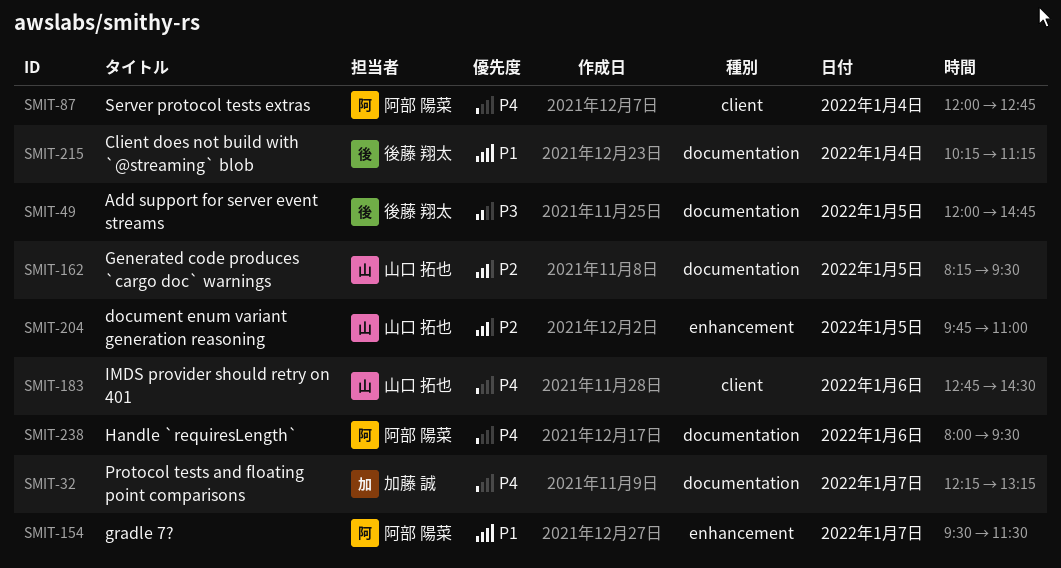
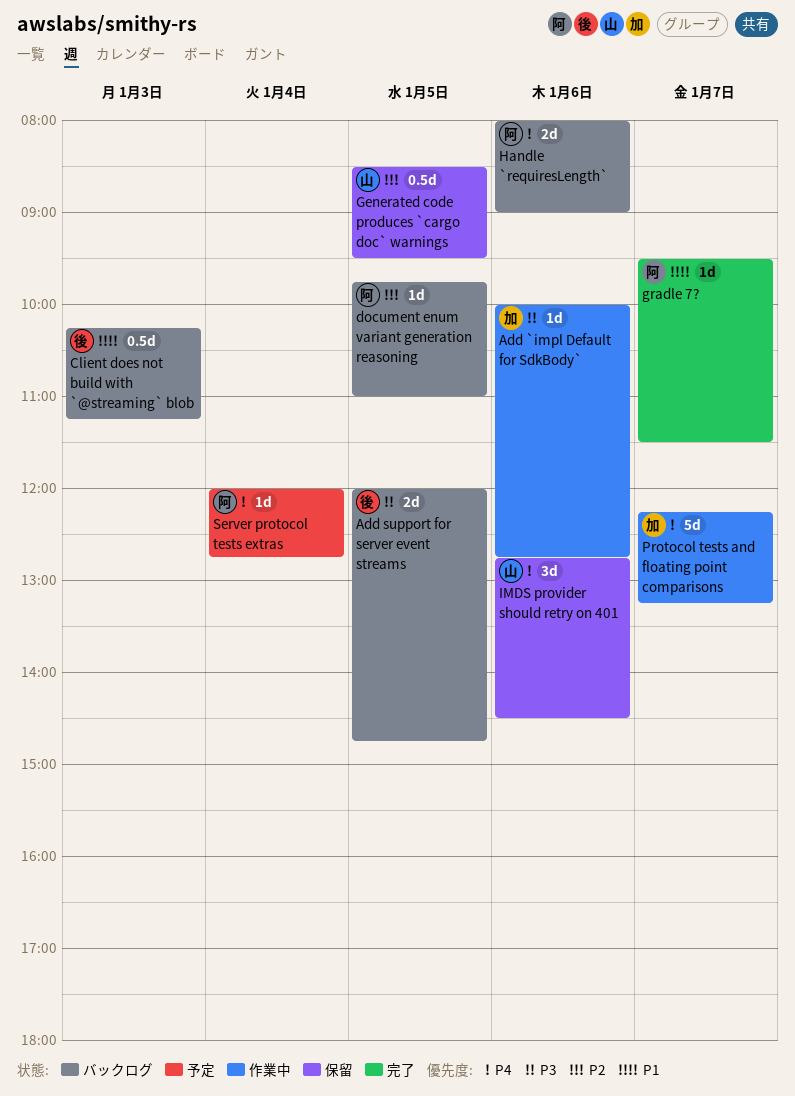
Add `impl Default for SdkBody`: none -> present
Client does not build with `@streaming` blob, day: Jan 4 -> Jan 3
document enum variant generation reasoning, owner: 山口 拓也 -> 阿部 陽菜
Generated code produces `cargo doc` warnings, begins: 08:15 -> 08:30
Handle `requiresLength`, ends: 09:30 -> 09:00

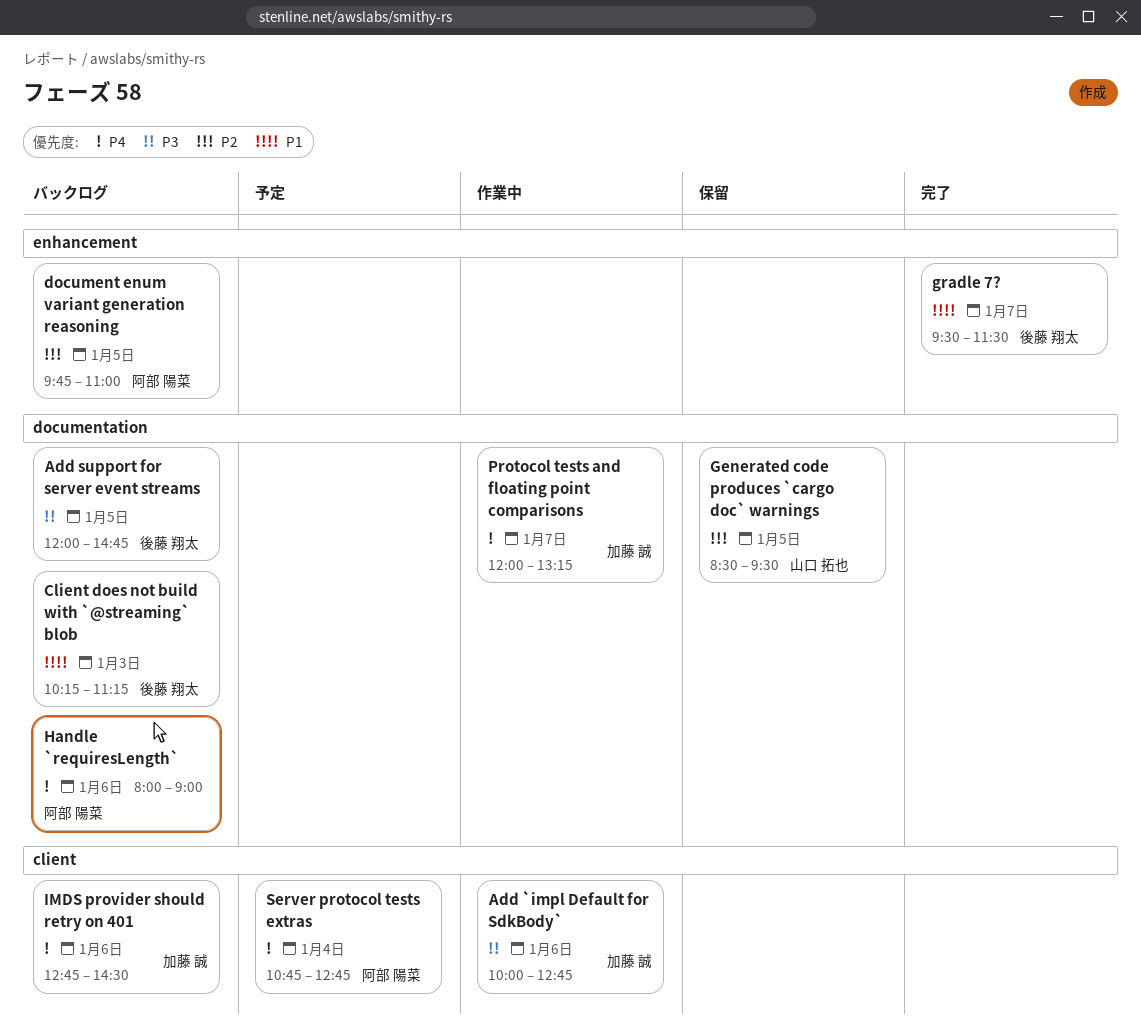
gradle 7?, owner: 阿部 陽菜 -> 後藤 翔太
IMDS provider should retry on 401, status: 保留 -> バックログ
IMDS provider should retry on 401, owner: 山口 拓也 -> 加藤 誠
Protocol tests and floating point comparisons, begins: 12:15 -> 12:00
Server protocol tests extras, begins: 12:00 -> 10:45

